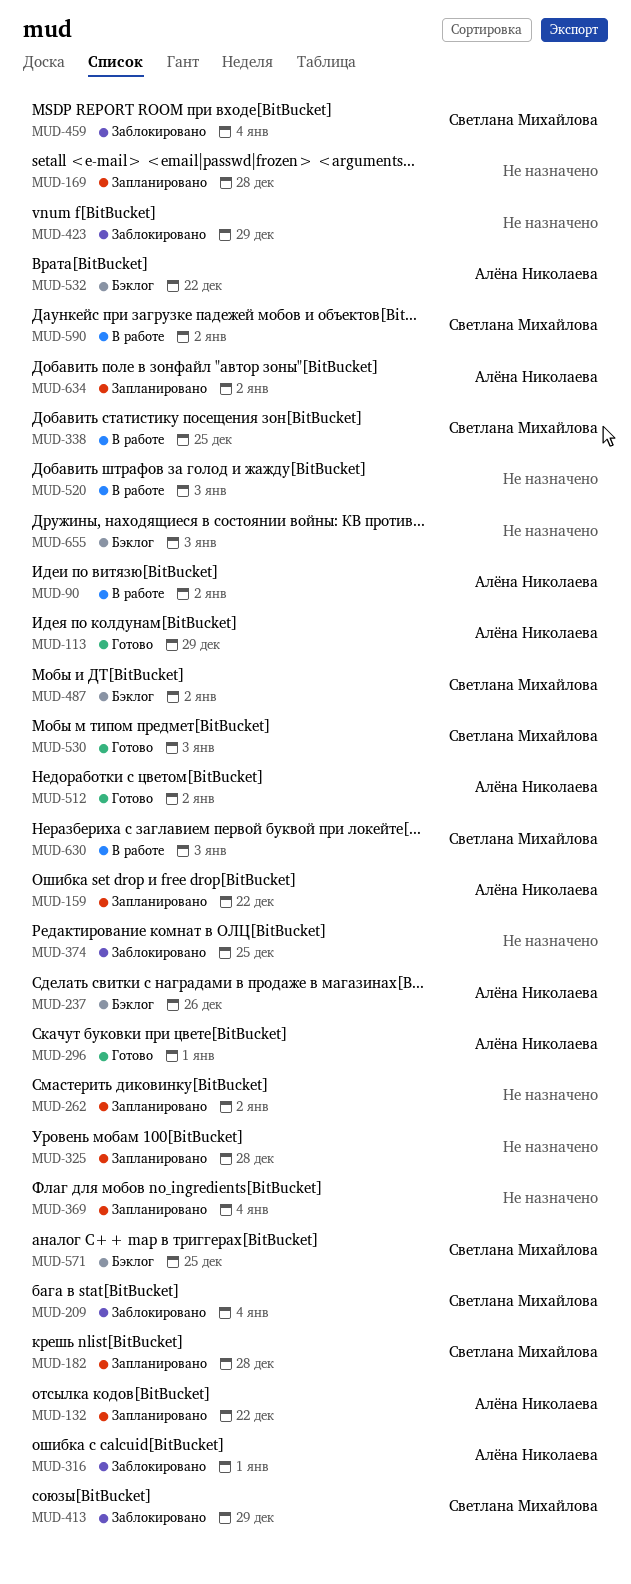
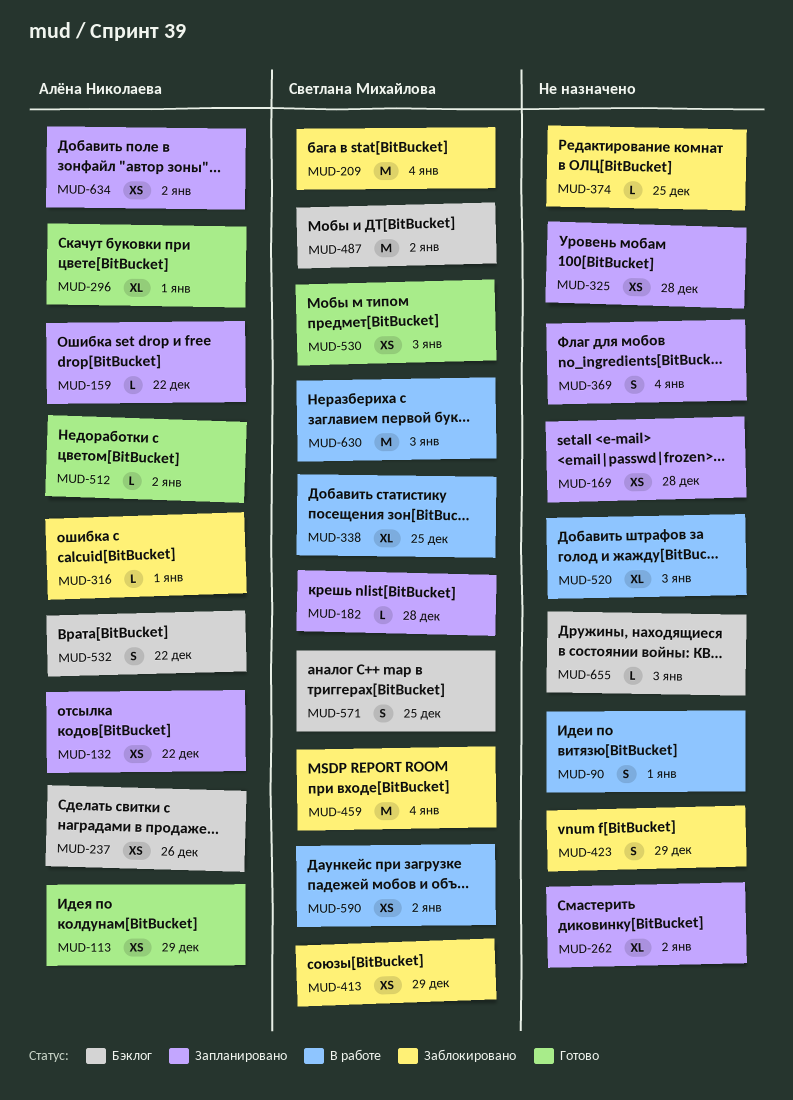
MUD-90, owner: Алёна Николаева -> none
MUD-90, due: Jan 2 -> Jan 1

